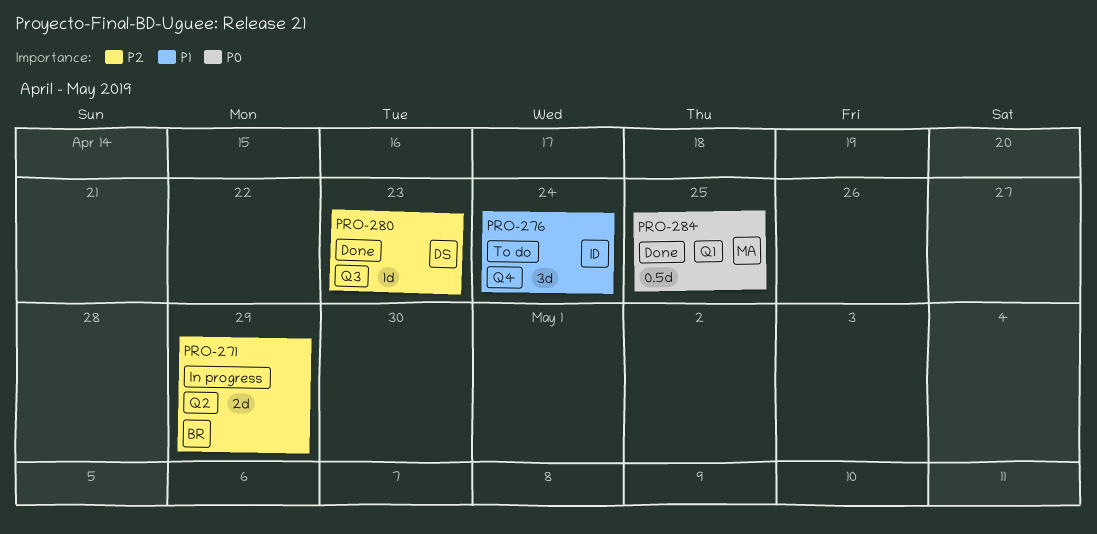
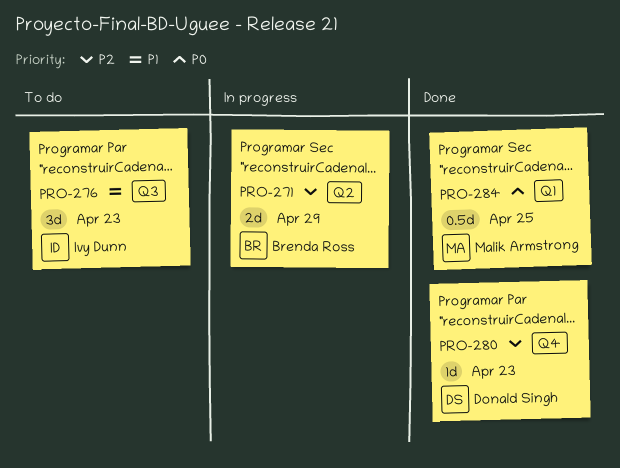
PRO-276, label: Q4 -> Q3
PRO-276, due: Apr 24 -> Apr 23
PRO-280, label: Q3 -> Q4

